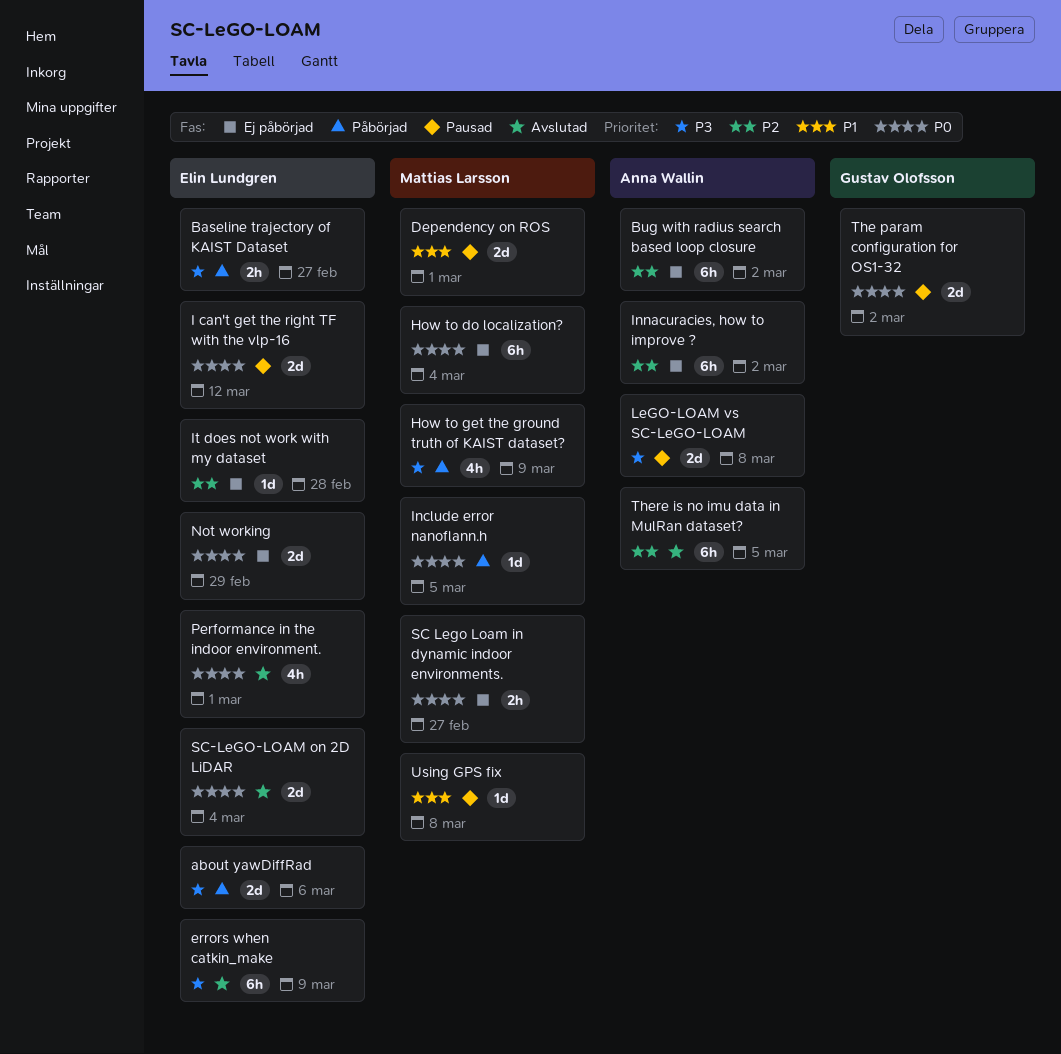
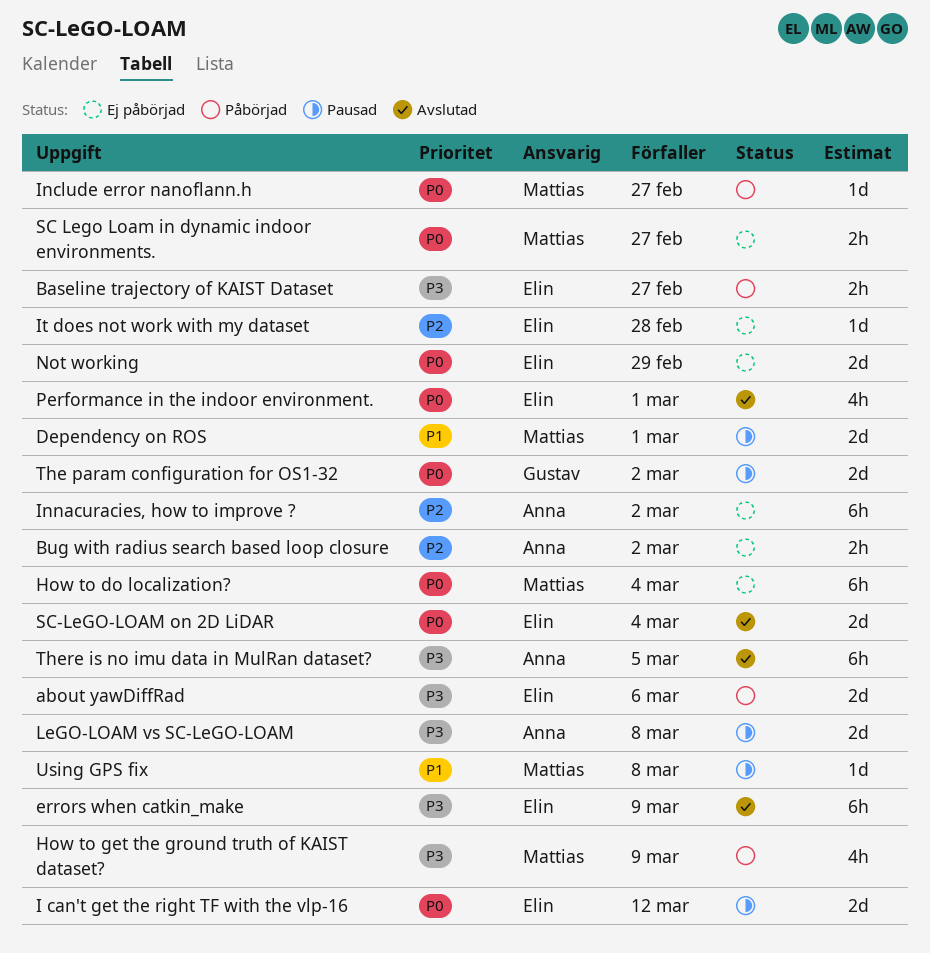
Bug with radius search based loop closure, estimate: 6h -> 2h
Include error nanoflann.h, due: Mar 5 -> Feb 27
There is no imu data in MulRan dataset?, priority: P2 -> P3

